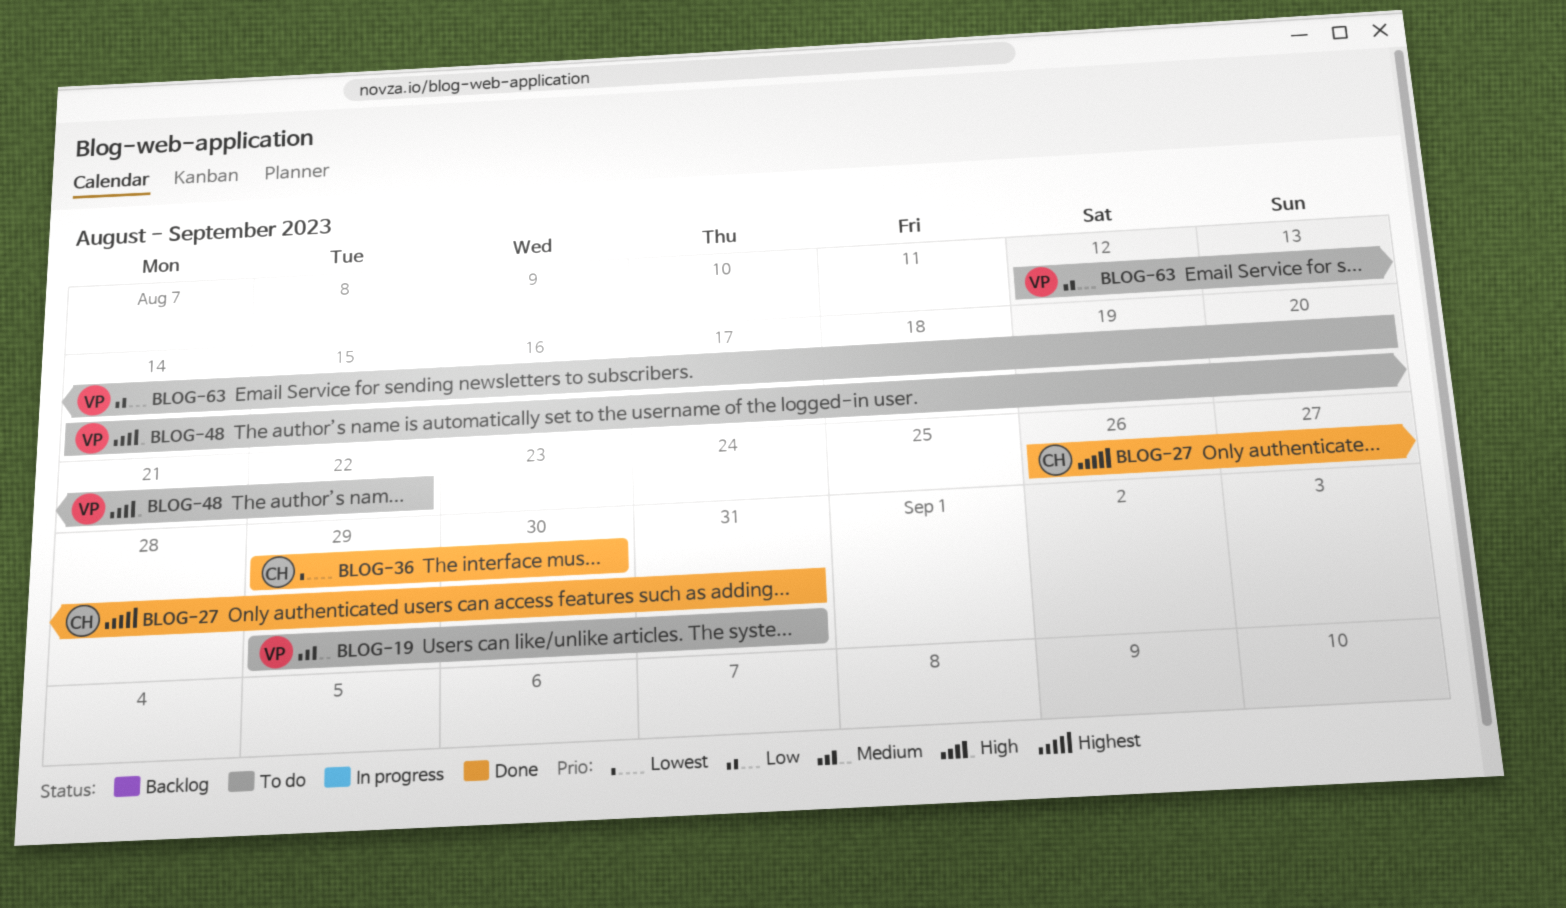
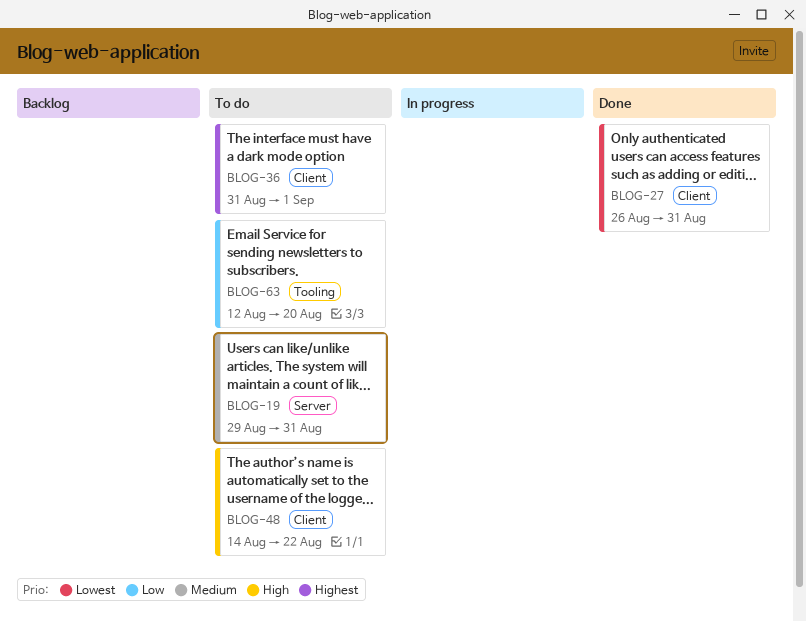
BLOG-27, priority: Highest -> Lowest
BLOG-36, status: Done -> To do
BLOG-36, priority: Lowest -> Highest
BLOG-36, start: Aug 29 -> Aug 31
BLOG-36, due: Aug 30 -> Sep 1

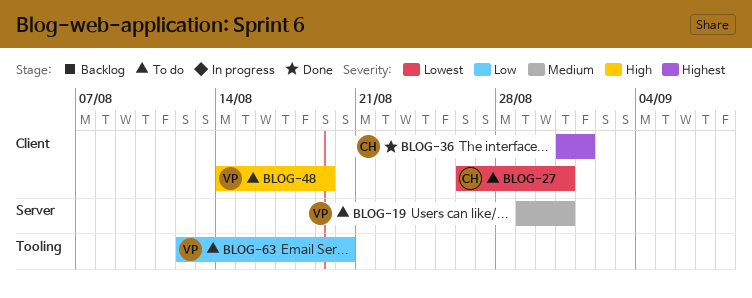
BLOG-27, status: Done -> To do
BLOG-36, status: To do -> Done
BLOG-48, due: Aug 22 -> Aug 19

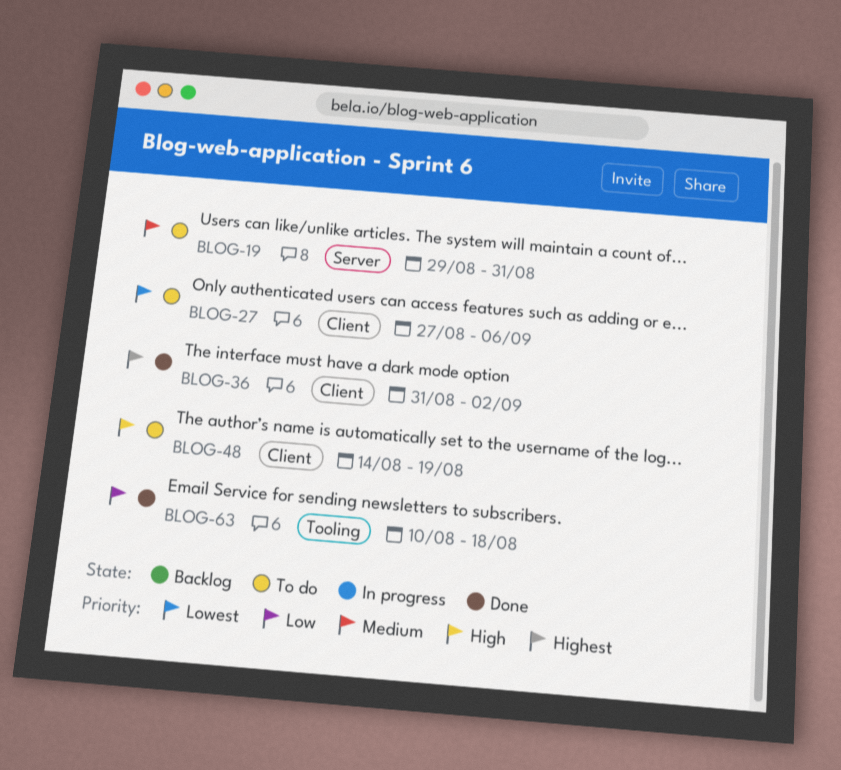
BLOG-27, start: Aug 26 -> Aug 27
BLOG-27, due: Aug 31 -> Sep 6
BLOG-36, due: Sep 1 -> Sep 2
BLOG-63, status: To do -> Done
BLOG-63, start: Aug 12 -> Aug 10
BLOG-63, due: Aug 20 -> Aug 18

